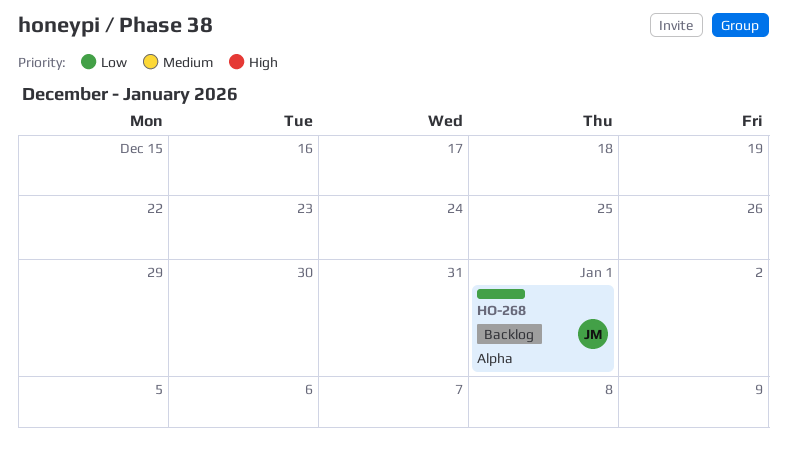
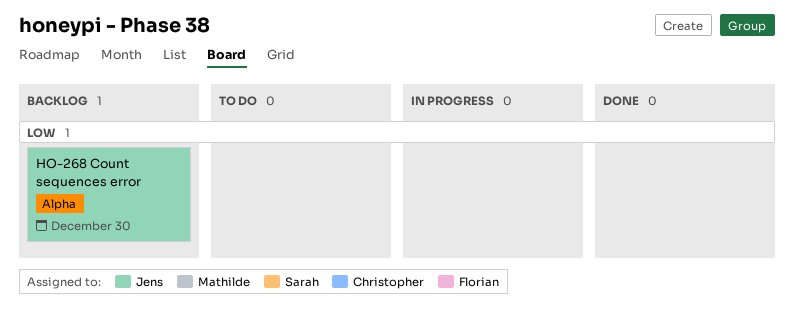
HO-268, due: Jan 1 -> Dec 30

